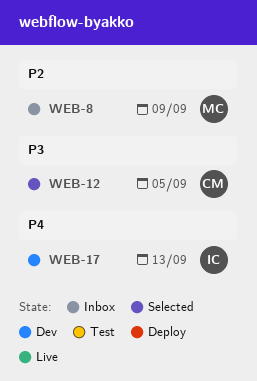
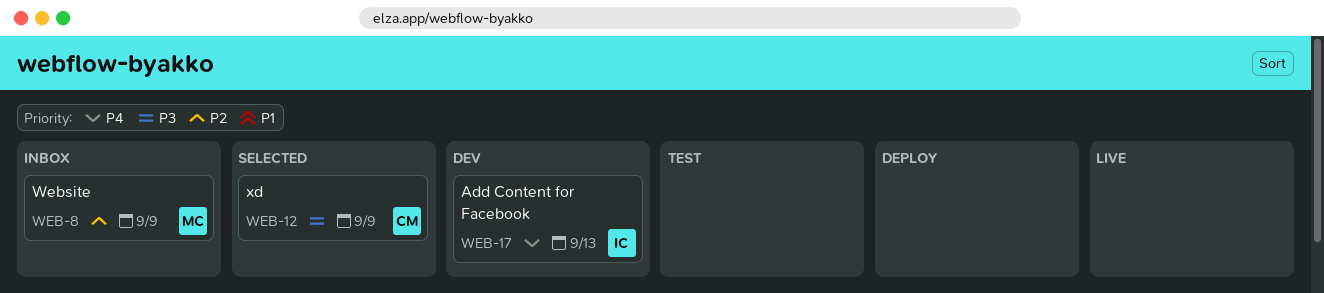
WEB-12, due: Sep 5 -> Sep 9

